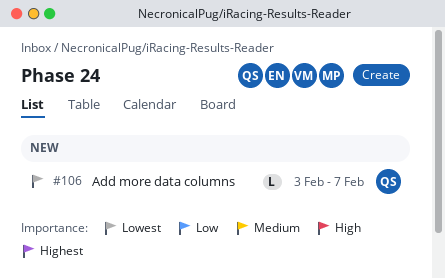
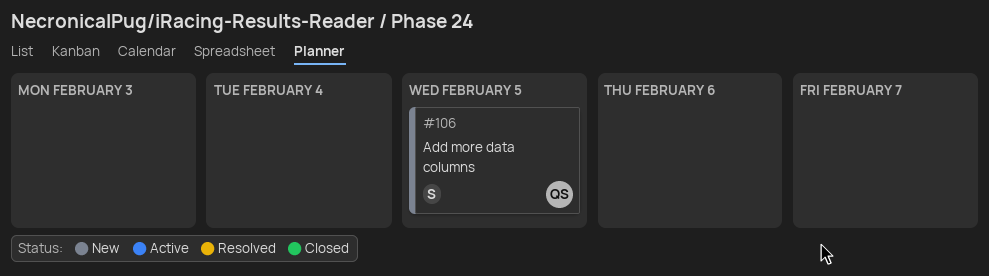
#106, estimate: L -> S
#106, due: Feb 7 -> Feb 5

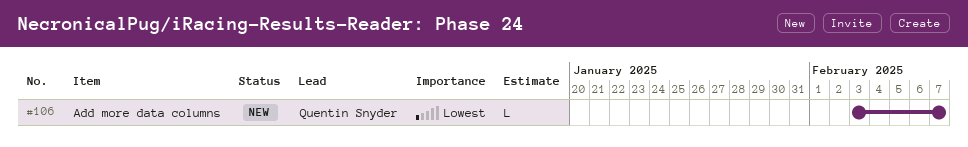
#106, estimate: S -> L
#106, due: Feb 5 -> Feb 7

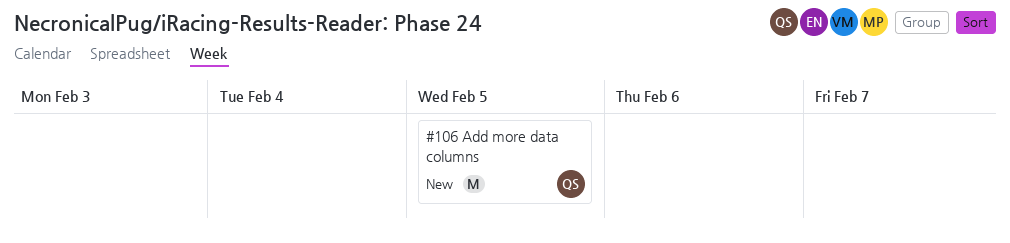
#106, estimate: L -> M
#106, due: Feb 7 -> Feb 5

